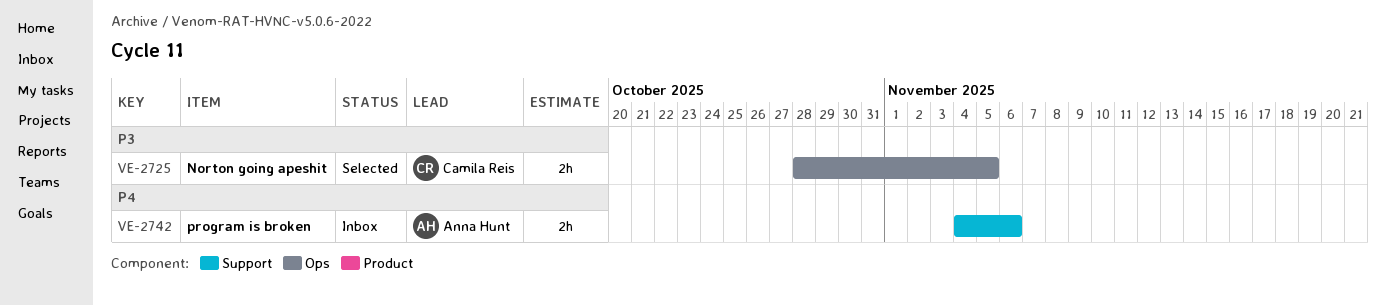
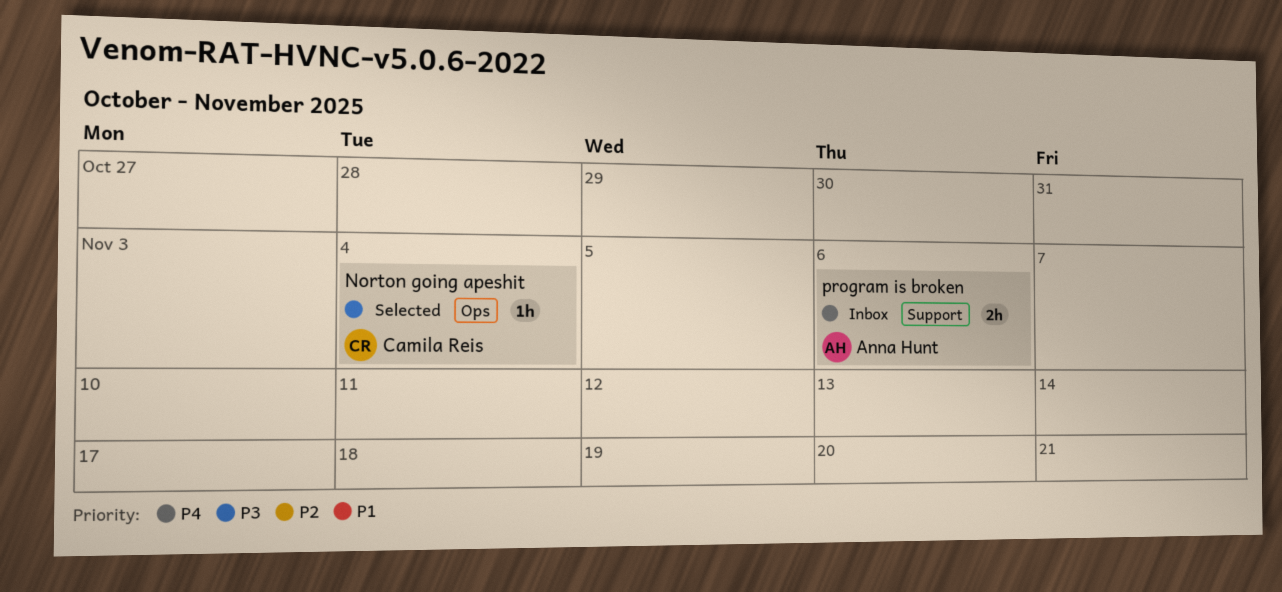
Norton going apeshit, estimate: 2h -> 1h
Norton going apeshit, due: Nov 5 -> Nov 4

